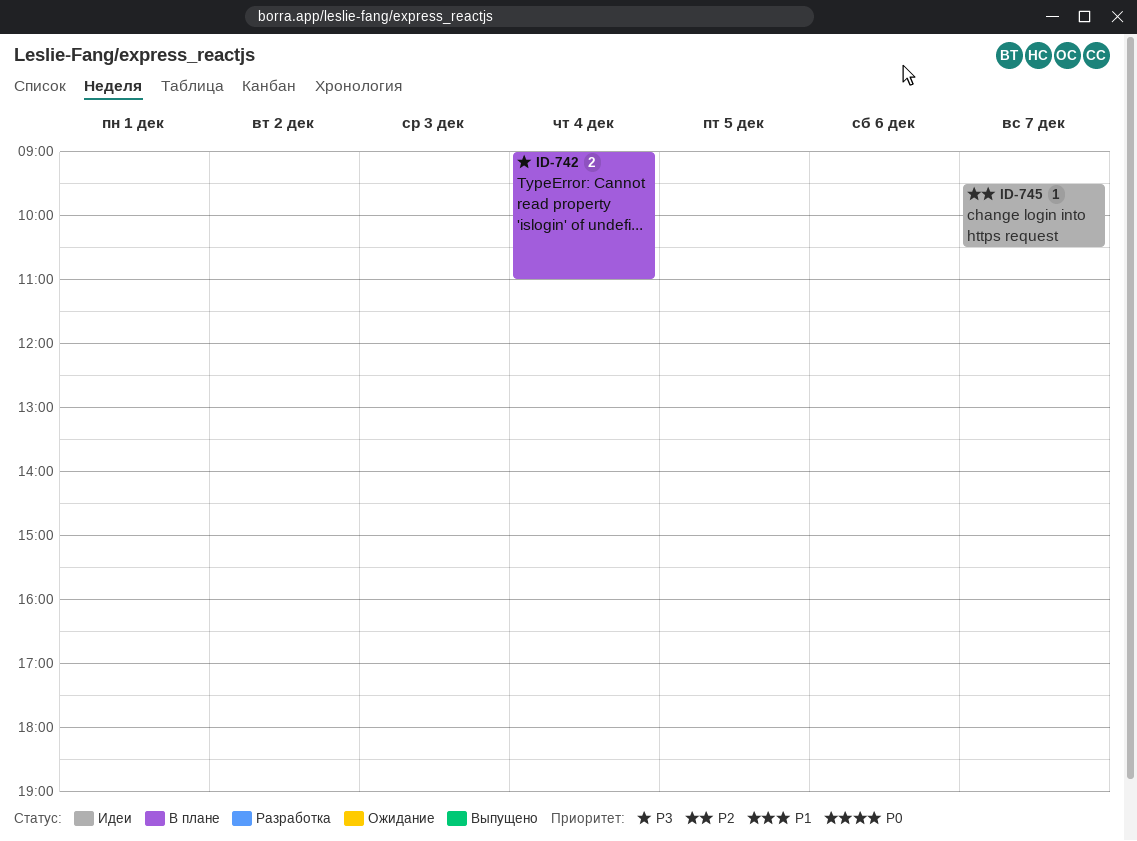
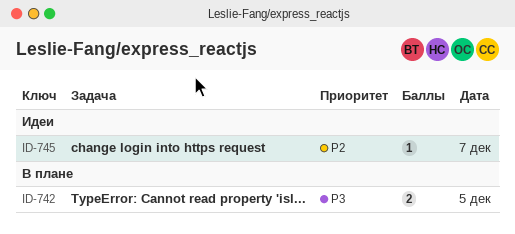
ID-742, day: Dec 4 -> Dec 5

